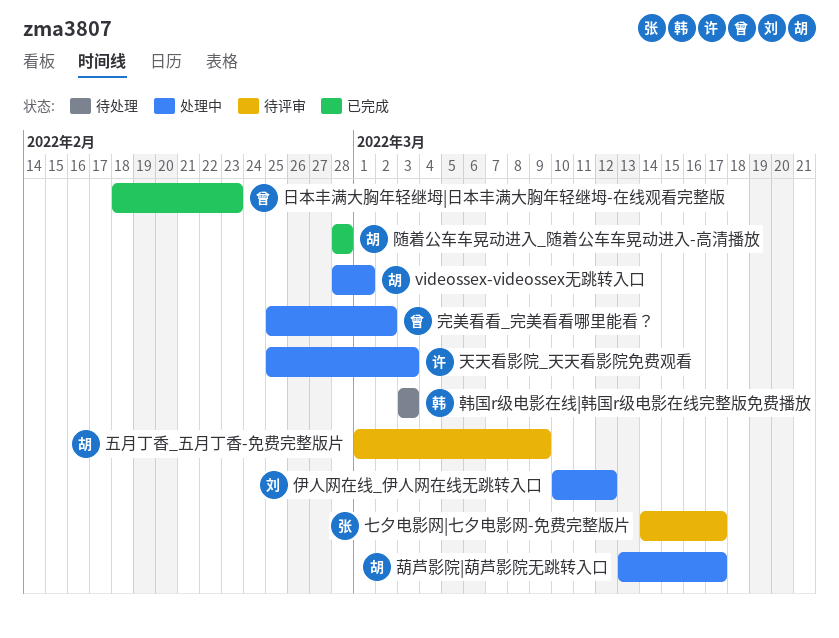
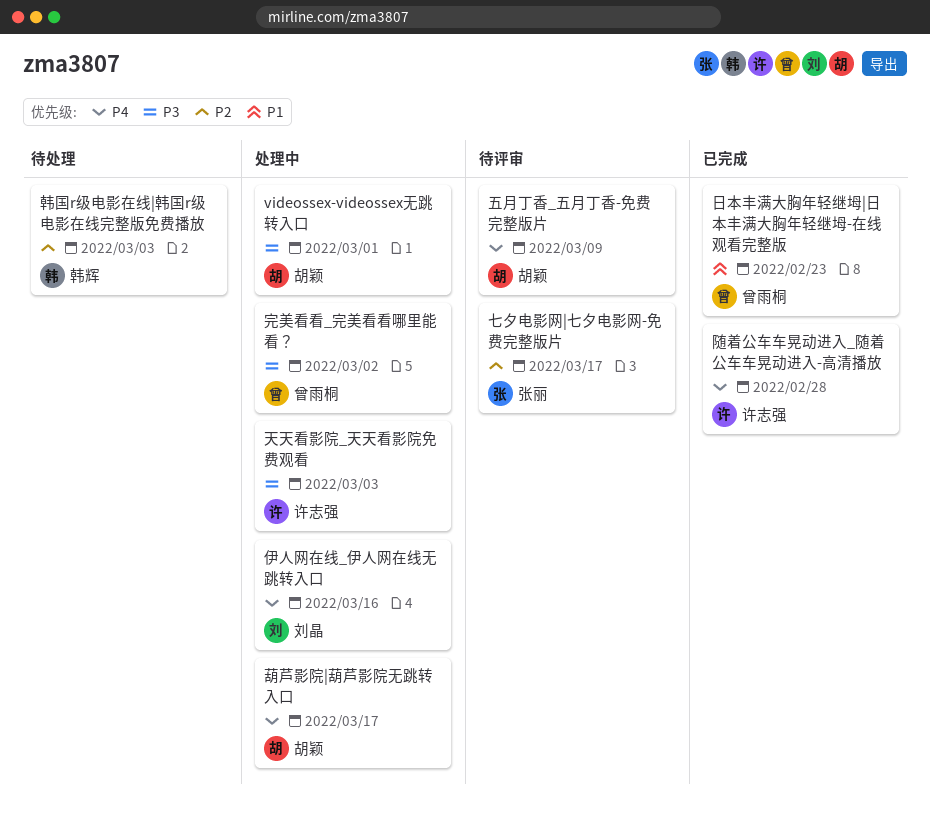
伊人网在线_伊人网在线无跳转入口, due: Mar 12 -> Mar 16
随着公车车晃动进入_随着公车车晃动进入-高清播放, owner: 胡颖 -> 许志强

